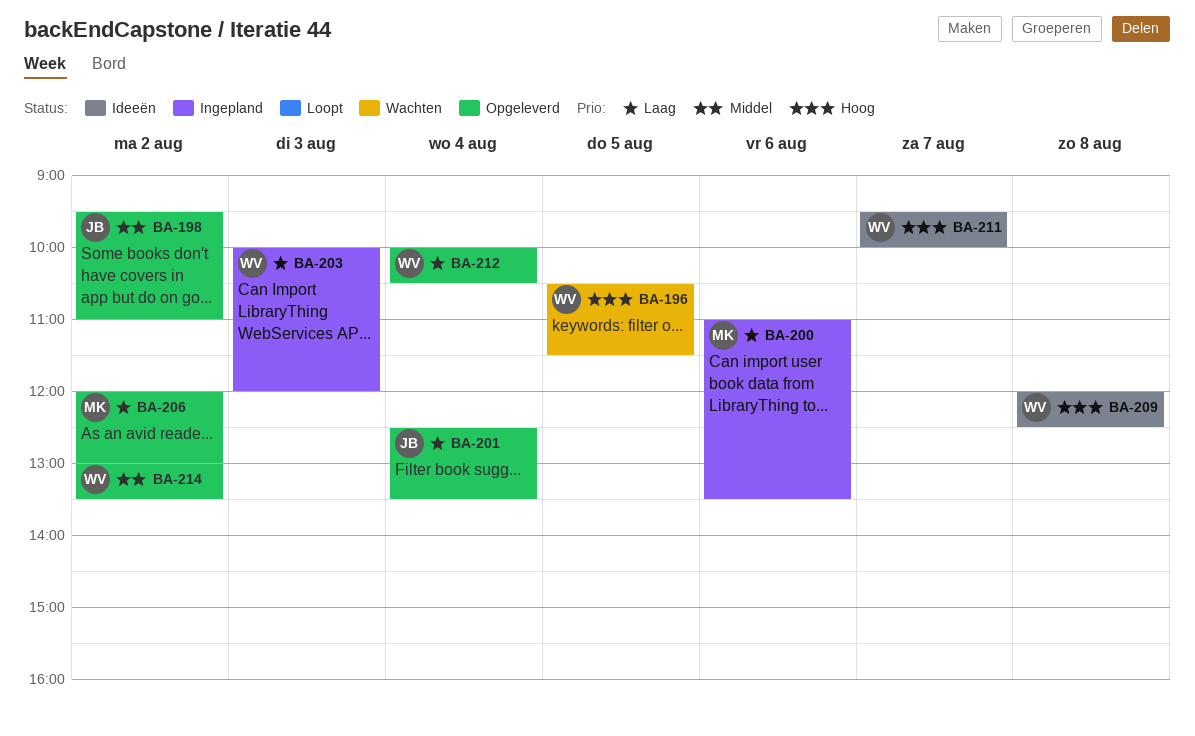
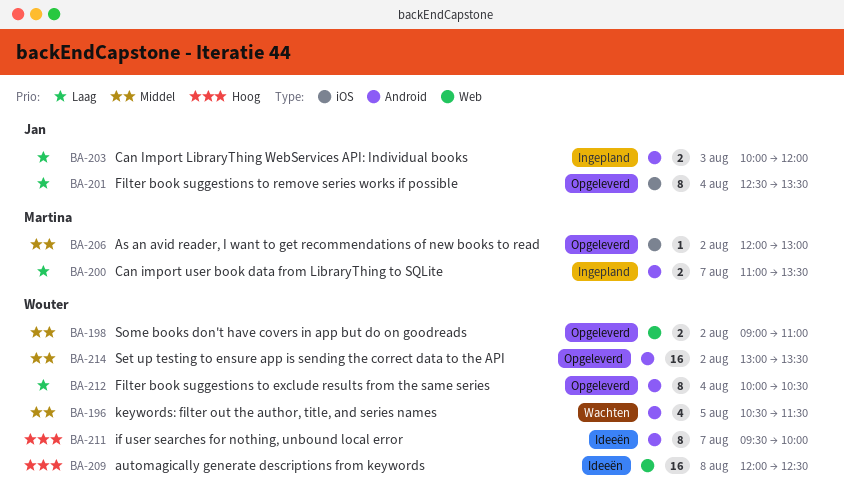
BA-196, priority: Hoog -> Middel
BA-198, owner: Jan -> Wouter
BA-198, begins: 09:30 -> 09:00
BA-200, day: Aug 6 -> Aug 7
BA-203, owner: Wouter -> Jan
BA-206, priority: Laag -> Middel

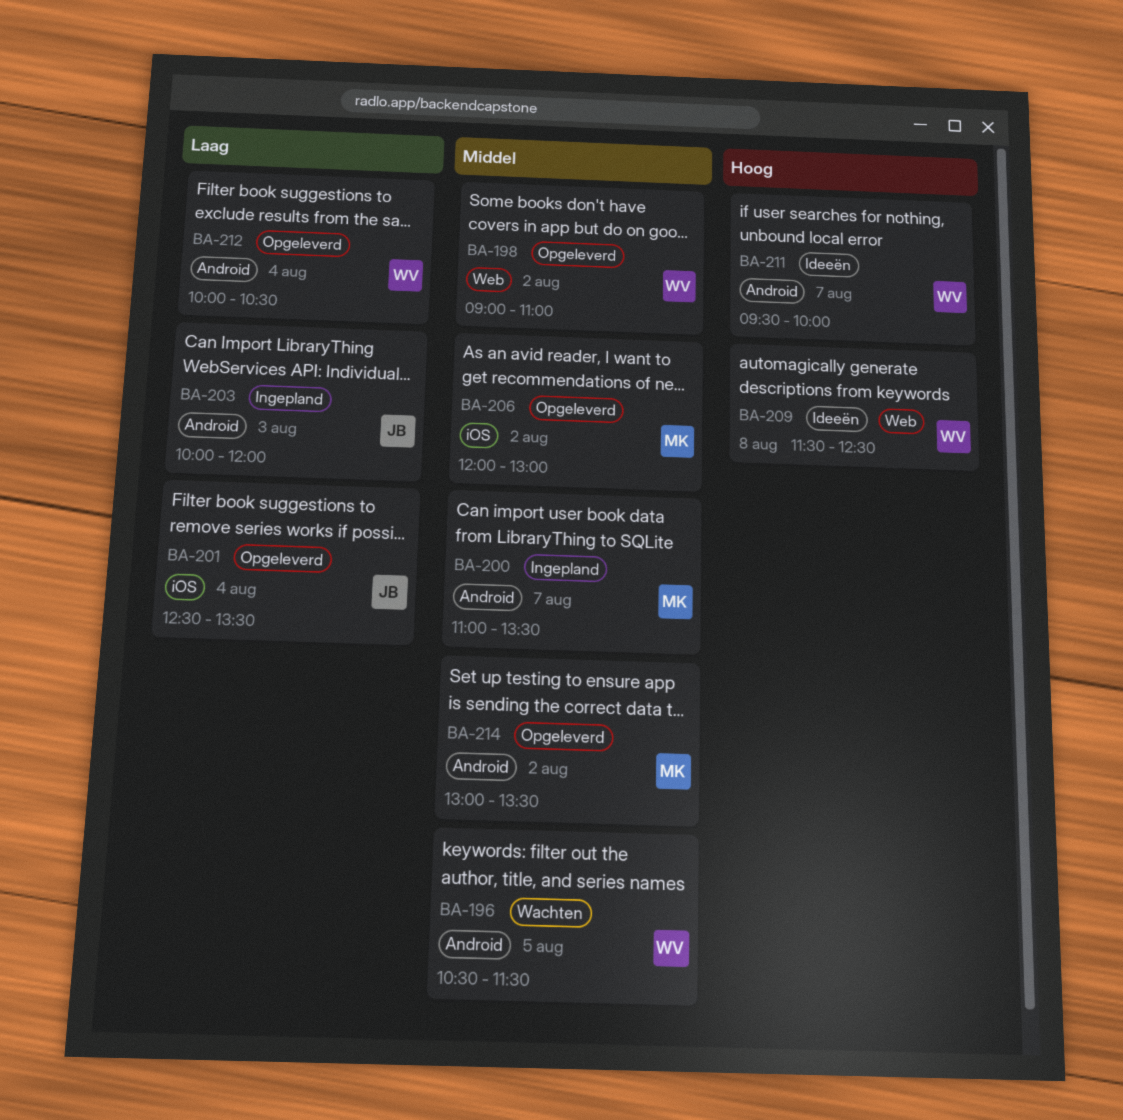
BA-200, priority: Laag -> Middel
BA-209, begins: 12:00 -> 11:30
BA-214, owner: Wouter -> Martina

